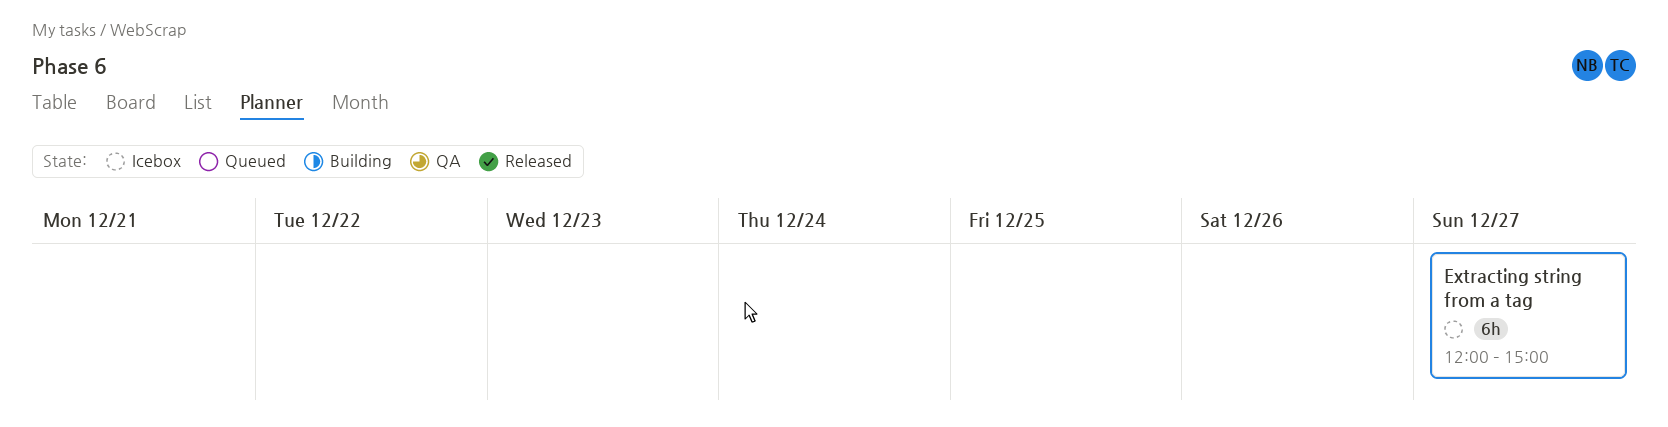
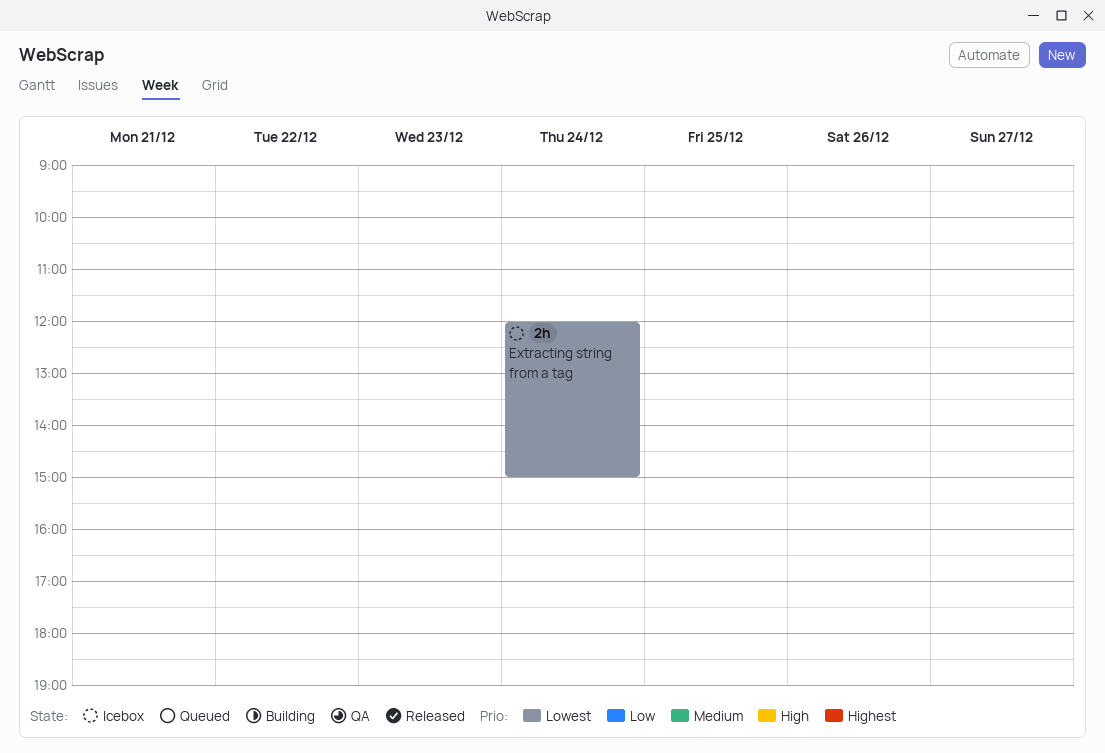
Extracting string from a tag, estimate: 6h -> 2h
Extracting string from a tag, day: Dec 27 -> Dec 24

